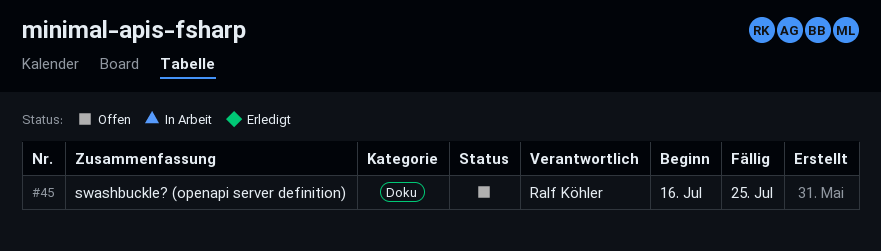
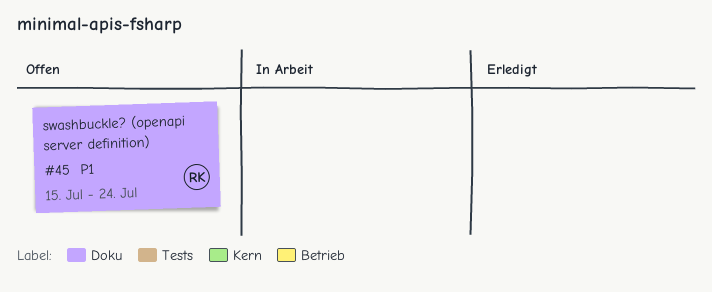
#45, start: Jul 16 -> Jul 15
#45, due: Jul 25 -> Jul 24

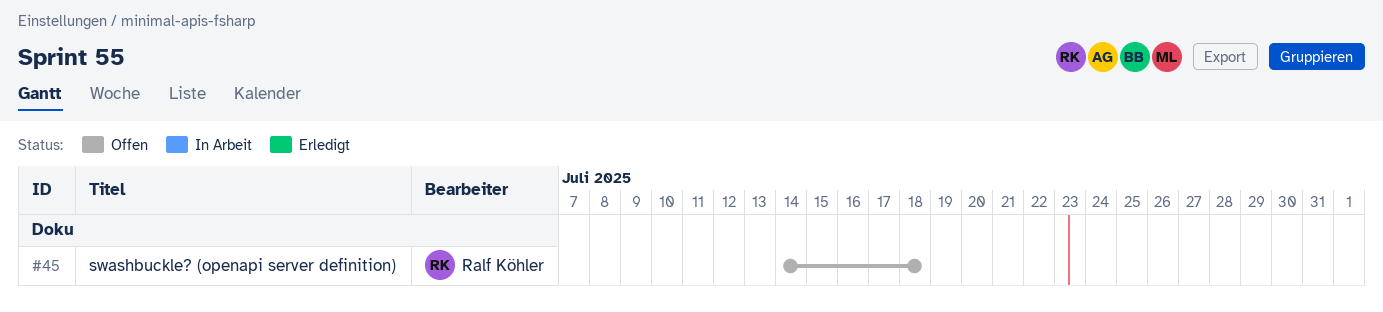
#45, start: Jul 15 -> Jul 14
#45, due: Jul 24 -> Jul 18

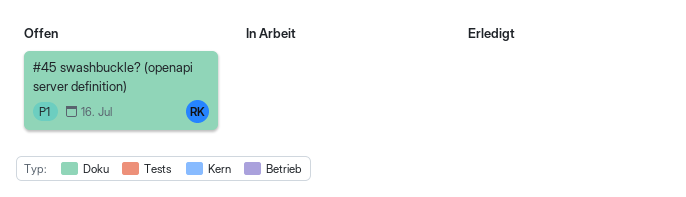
#45, due: Jul 18 -> Jul 16

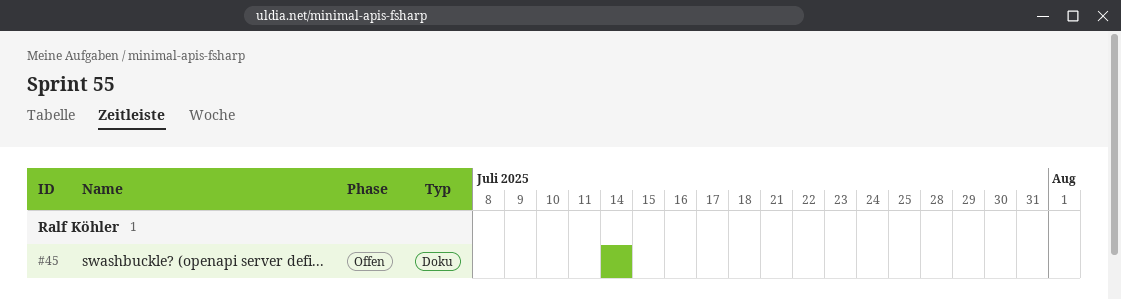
#45, due: Jul 16 -> Jul 14

